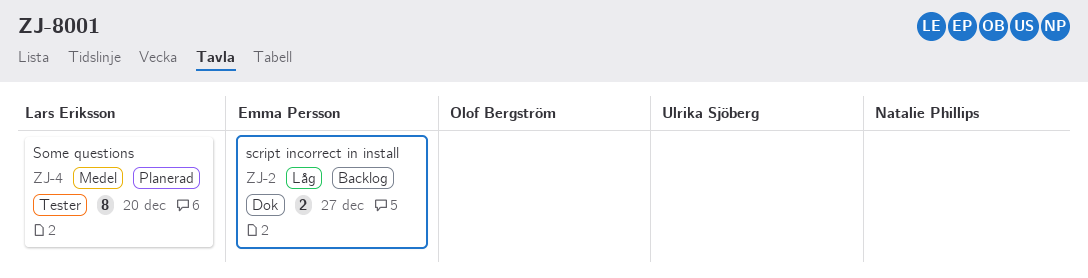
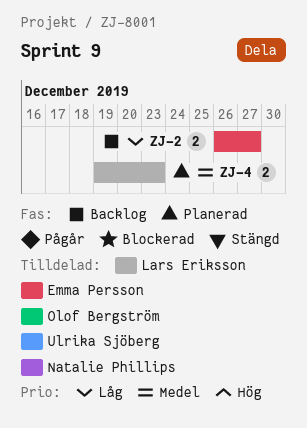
ZJ-4, estimate: 8 -> 2
ZJ-4, due: Dec 20 -> Dec 23

